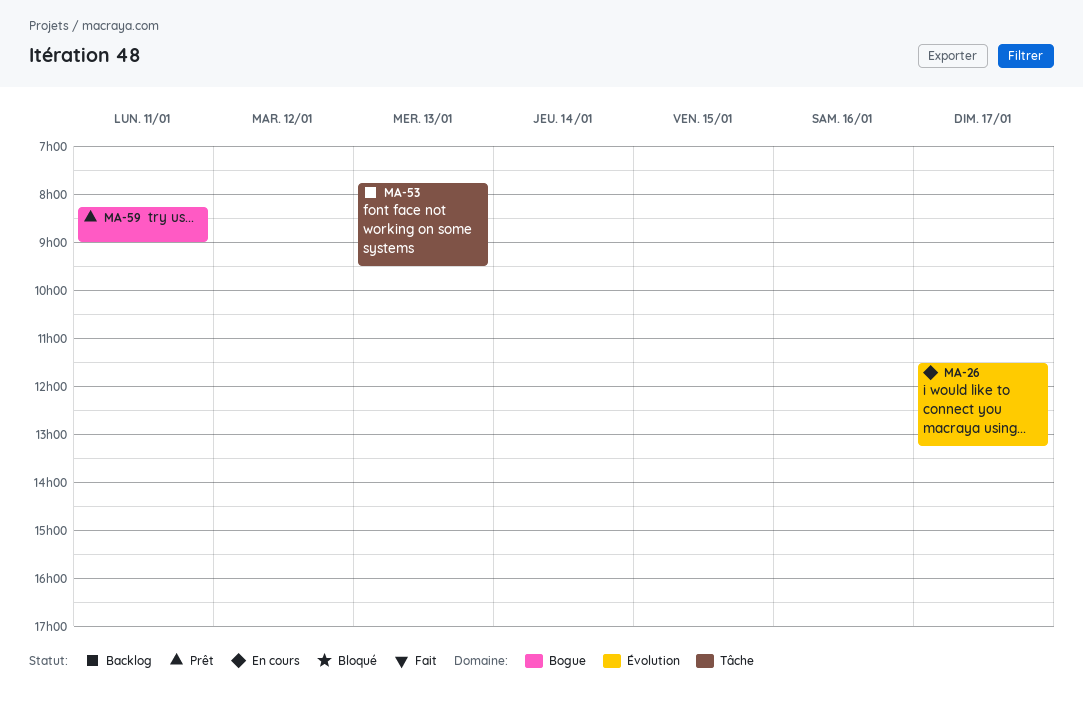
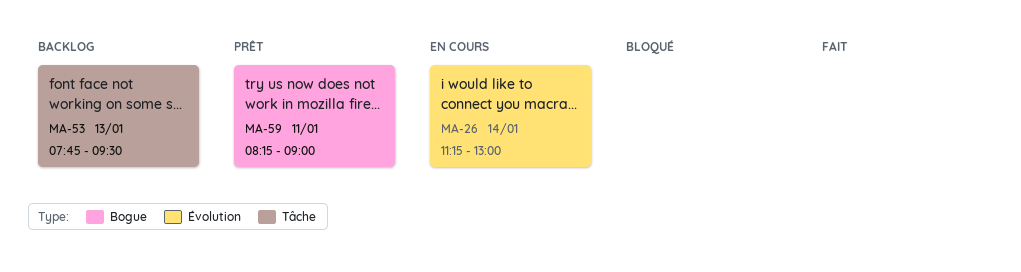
MA-26, day: Jan 17 -> Jan 14
MA-26, begins: 11:30 -> 11:15
MA-26, ends: 13:15 -> 13:00

